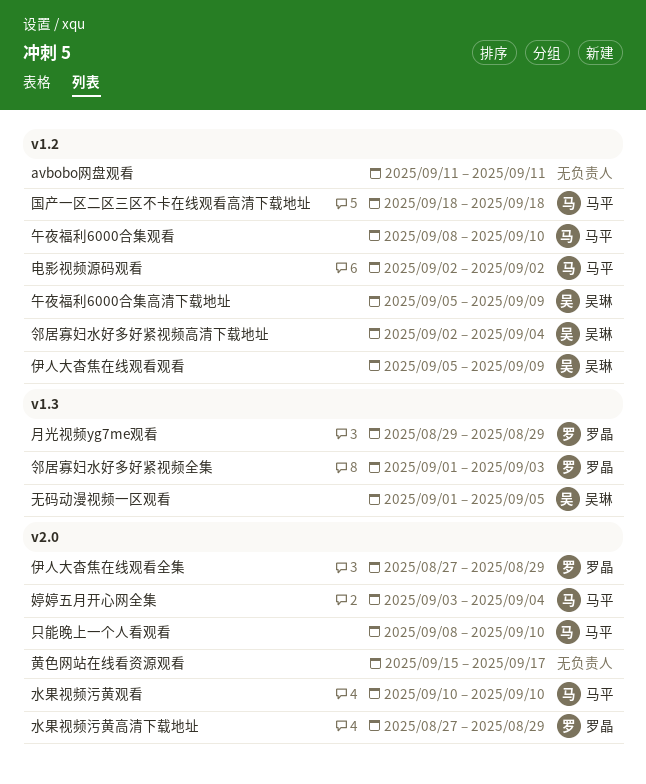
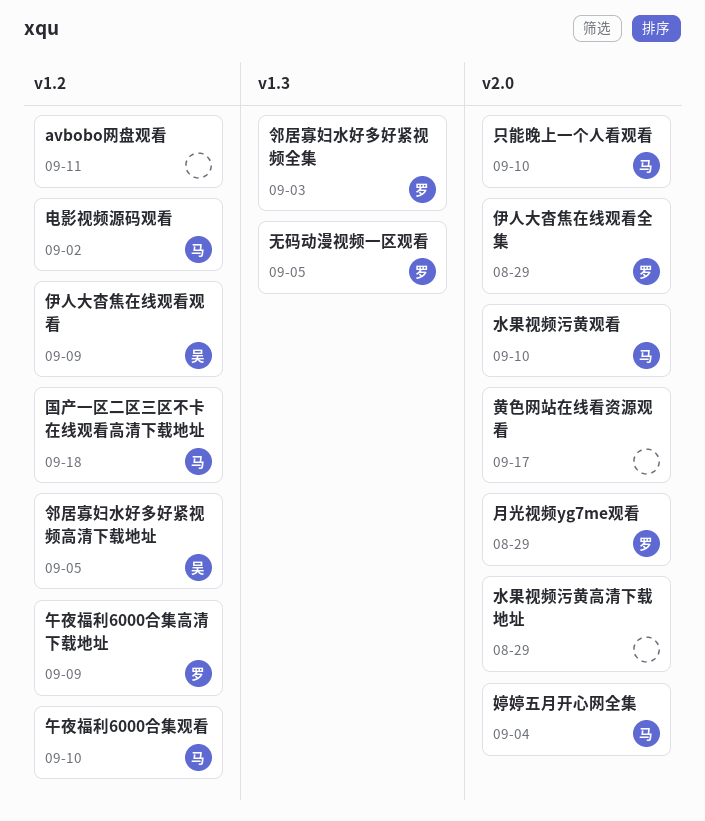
午夜福利6000合集高清下载地址, owner: 吴琳 -> 罗晶
无码动漫视频一区观看, owner: 吴琳 -> 罗晶
月光视频yg7me观看, label: v1.3 -> v2.0
水果视频污黄高清下载地址, owner: 罗晶 -> none
邻居寡妇水好多好紧视频高清下载地址, due: Sep 4 -> Sep 5

